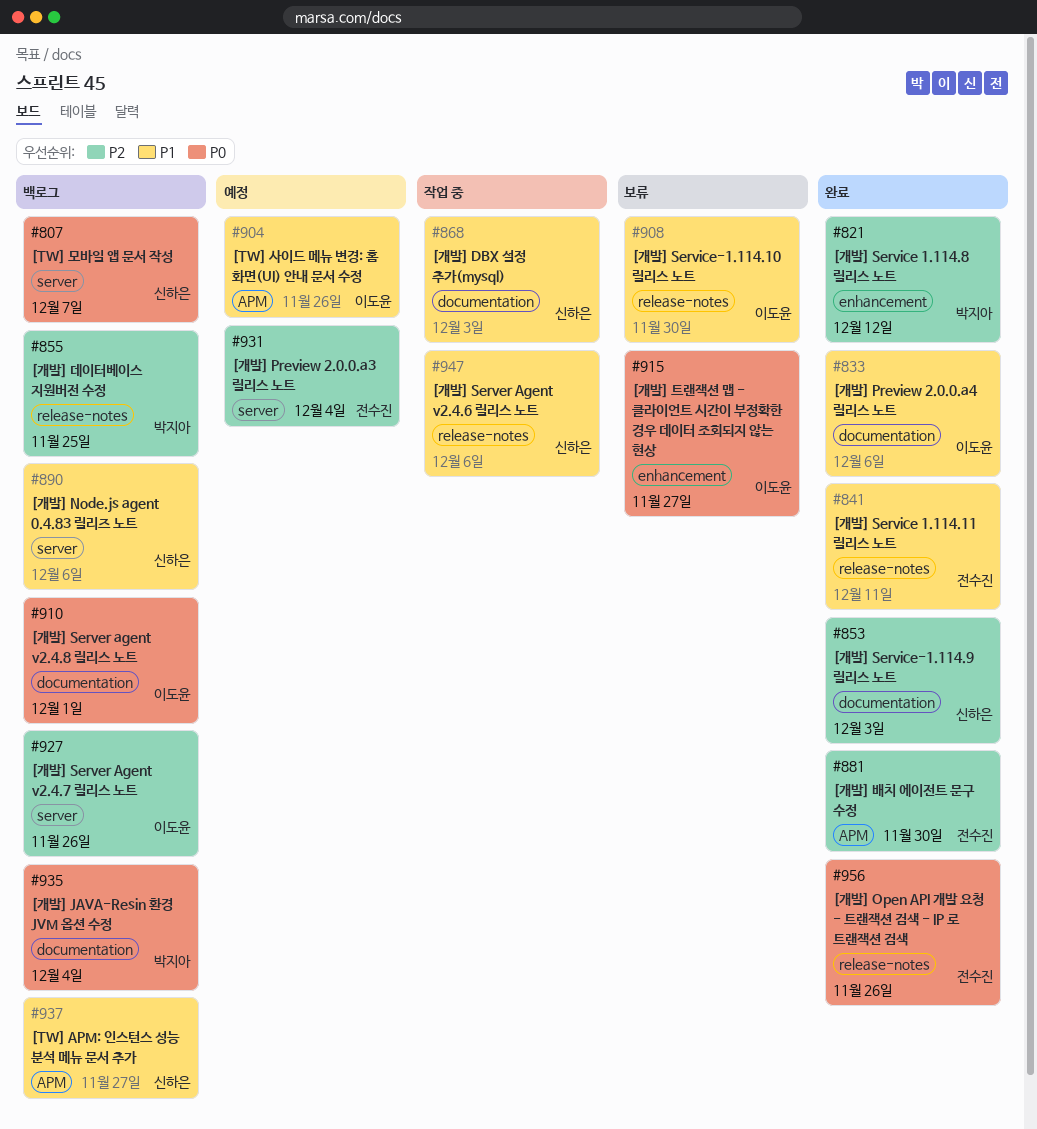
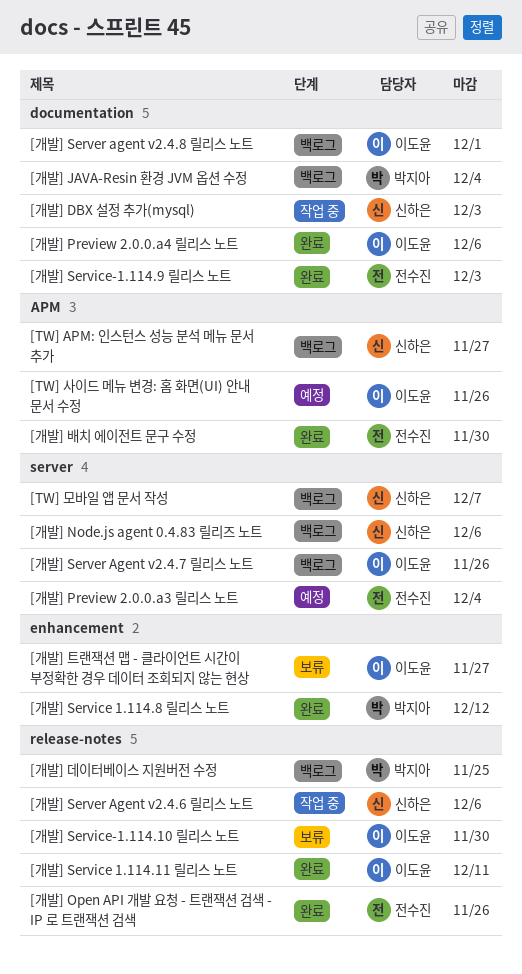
[개발] Service 1.114.11 릴리스 노트, owner: 전수진 -> 이도윤
[개발] Service-1.114.9 릴리스 노트, owner: 신하은 -> 전수진

